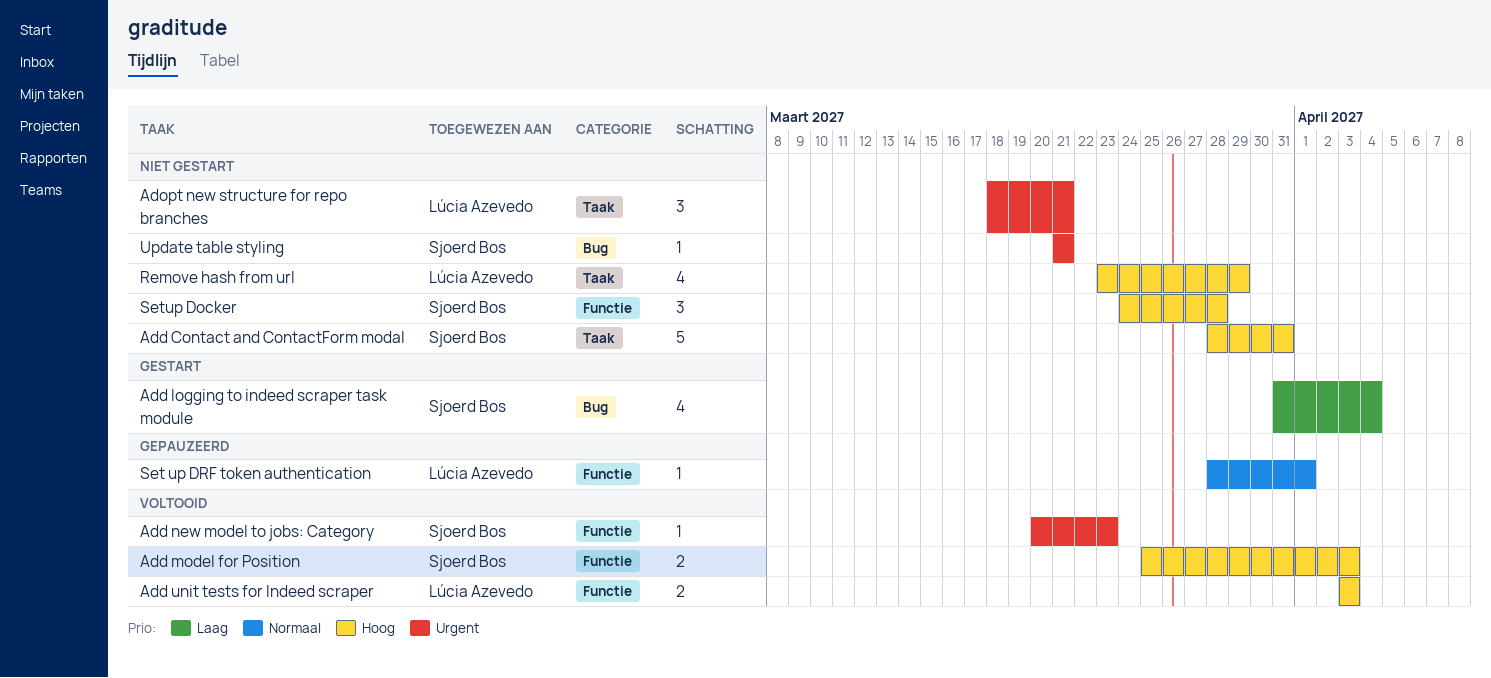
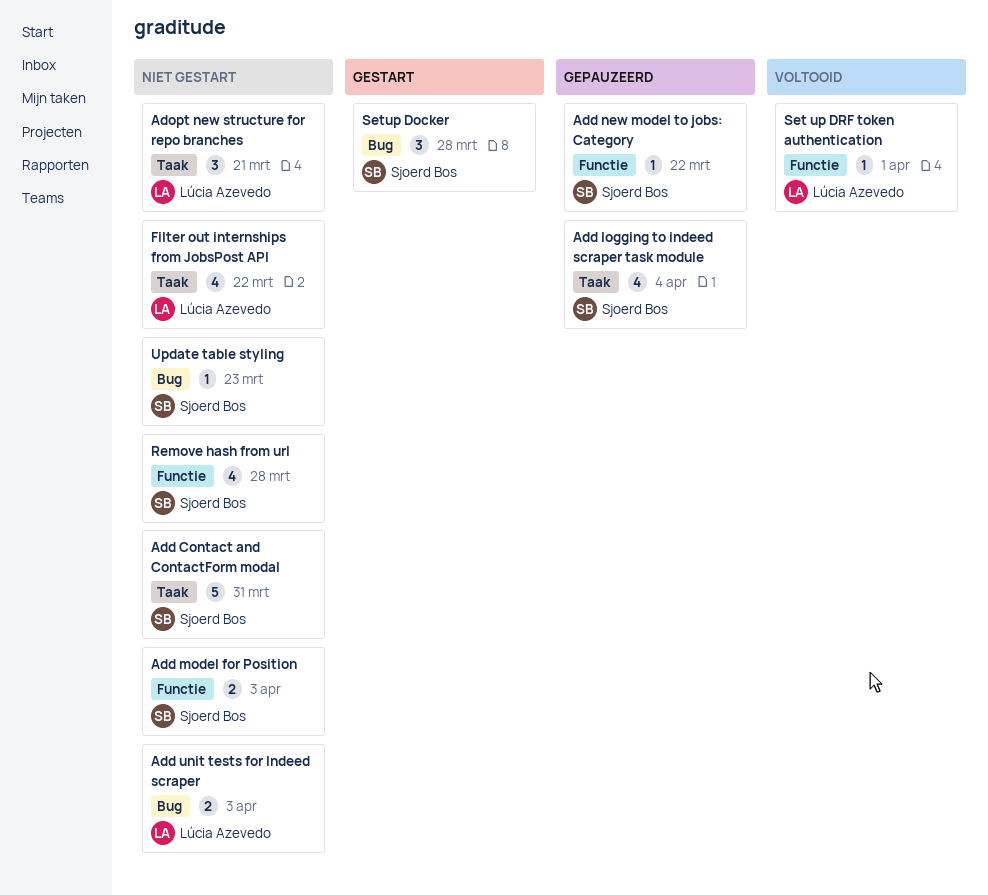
Add logging to indeed scraper task module, status: Gestart -> Gepauzeerd
Add logging to indeed scraper task module, label: Bug -> Taak
Add model for Position, status: Voltooid -> Niet gestart
Add new model to jobs: Category, status: Voltooid -> Gepauzeerd
Add new model to jobs: Category, due: Mar 23 -> Mar 22
Add unit tests for Indeed scraper, status: Voltooid -> Niet gestart
Add unit tests for Indeed scraper, label: Functie -> Bug
Filter out internships from JobsPost API: none -> present
Remove hash from url, owner: Lúcia Azevedo -> Sjoerd Bos
Remove hash from url, label: Taak -> Functie
Remove hash from url, due: Mar 29 -> Mar 28
Set up DRF token authentication, status: Gepauzeerd -> Voltooid
Setup Docker, status: Niet gestart -> Gestart
Setup Docker, label: Functie -> Bug
Update table styling, due: Mar 21 -> Mar 23

